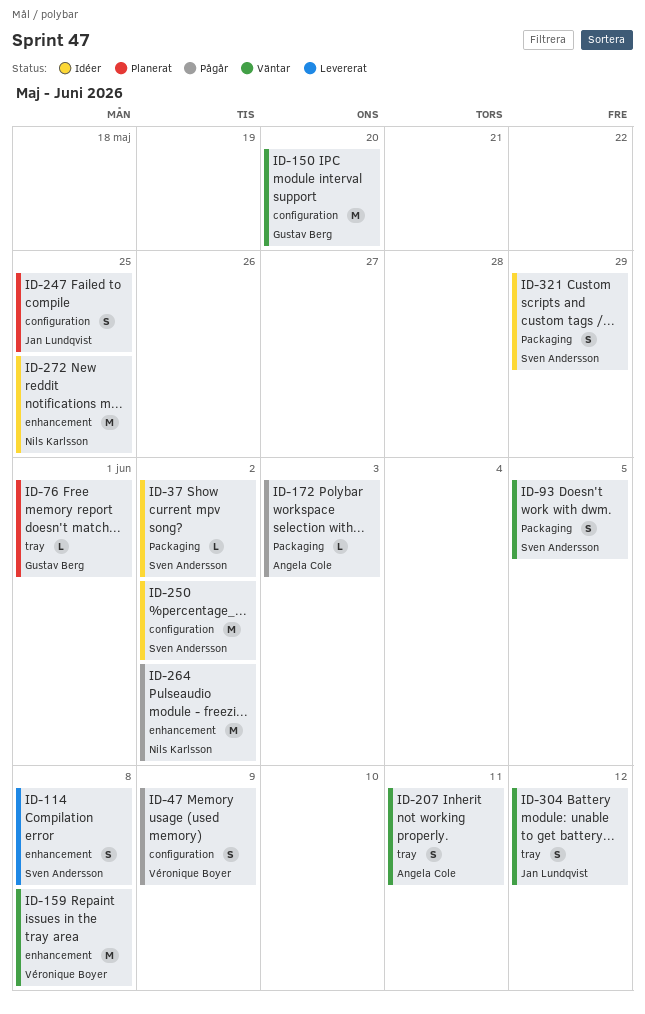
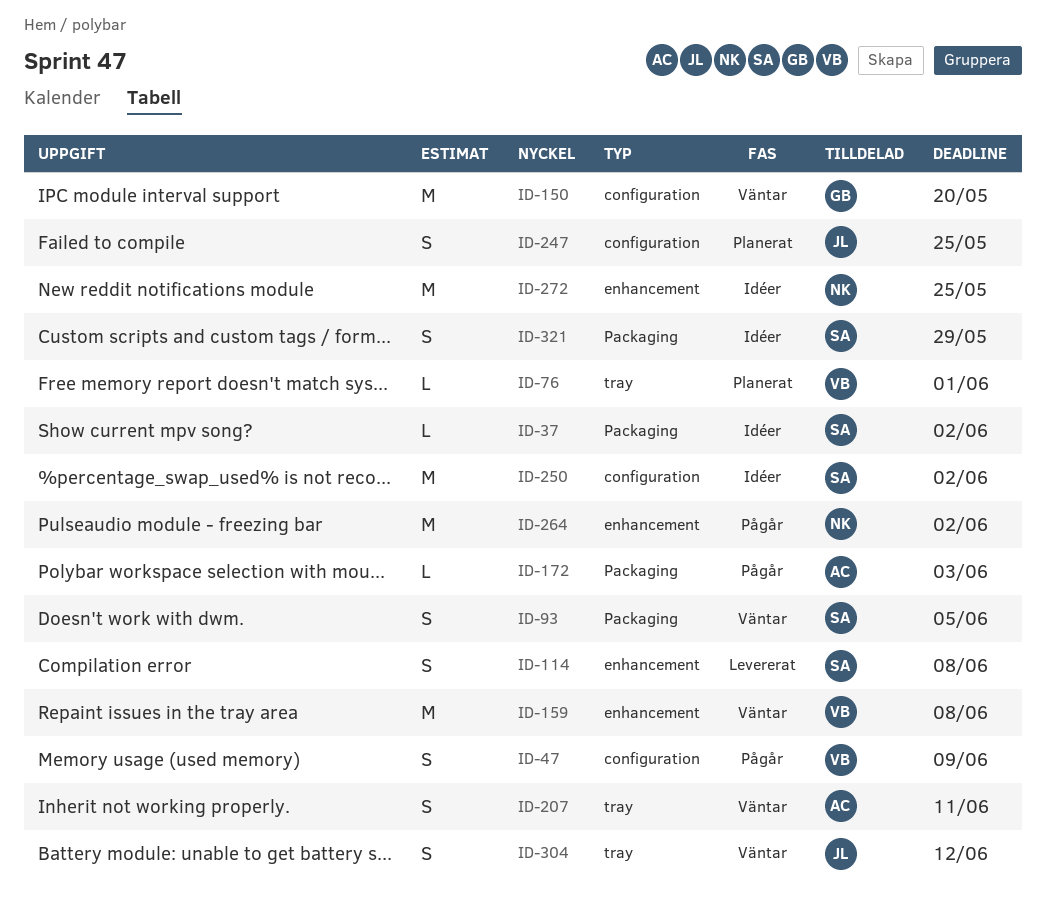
ID-76, owner: Gustav Berg -> Véronique Boyer

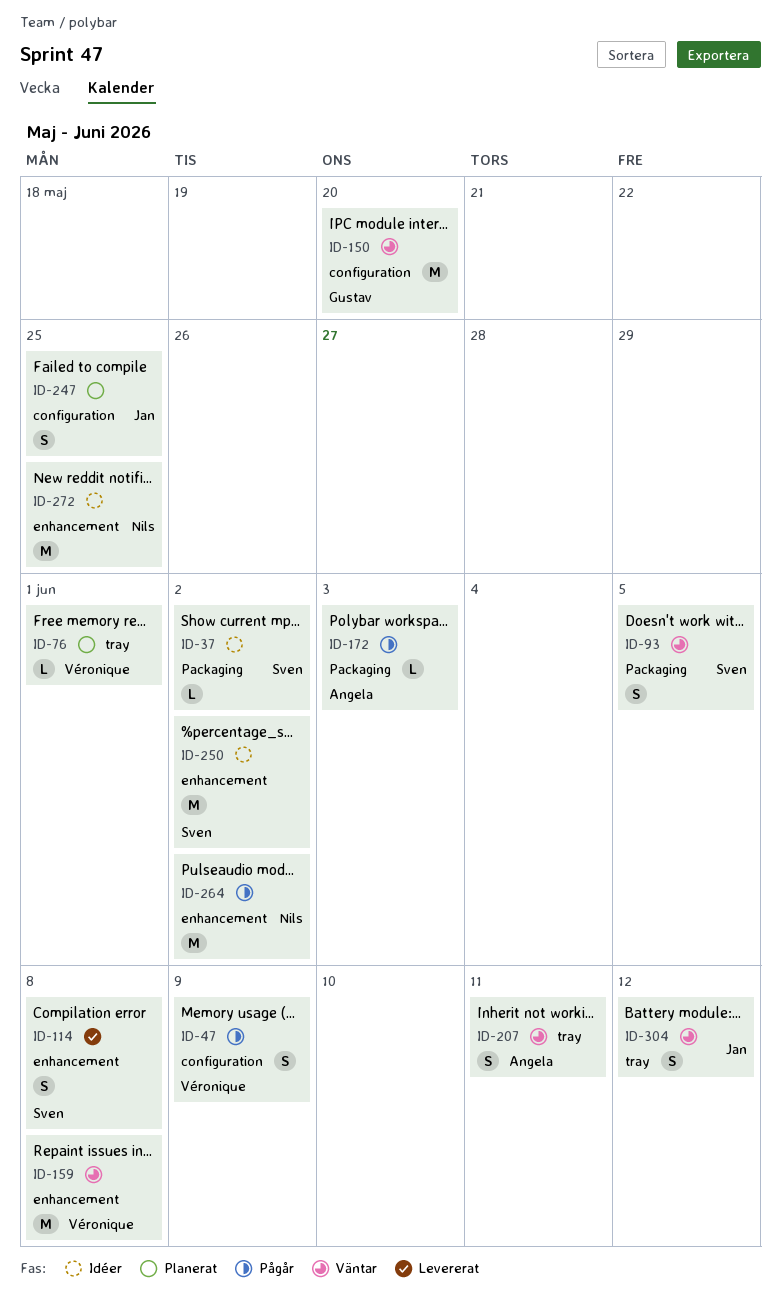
ID-250, label: configuration -> enhancement
ID-321: present -> none

